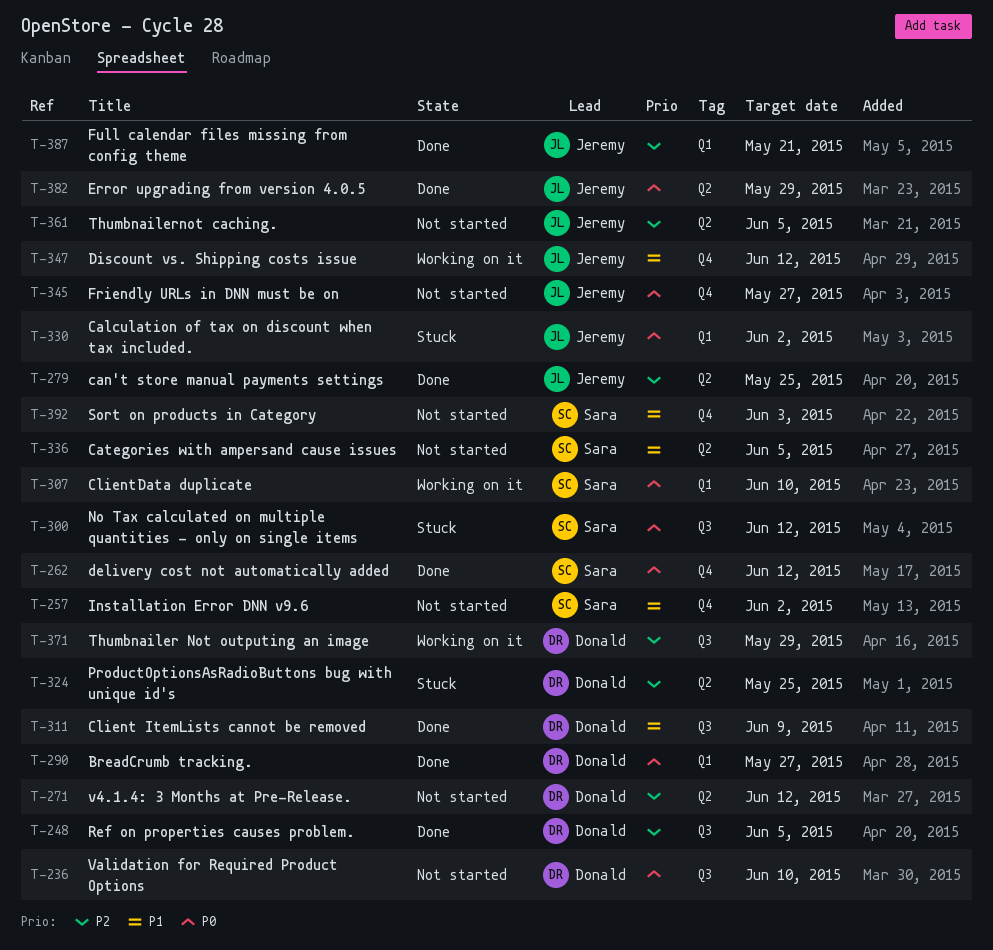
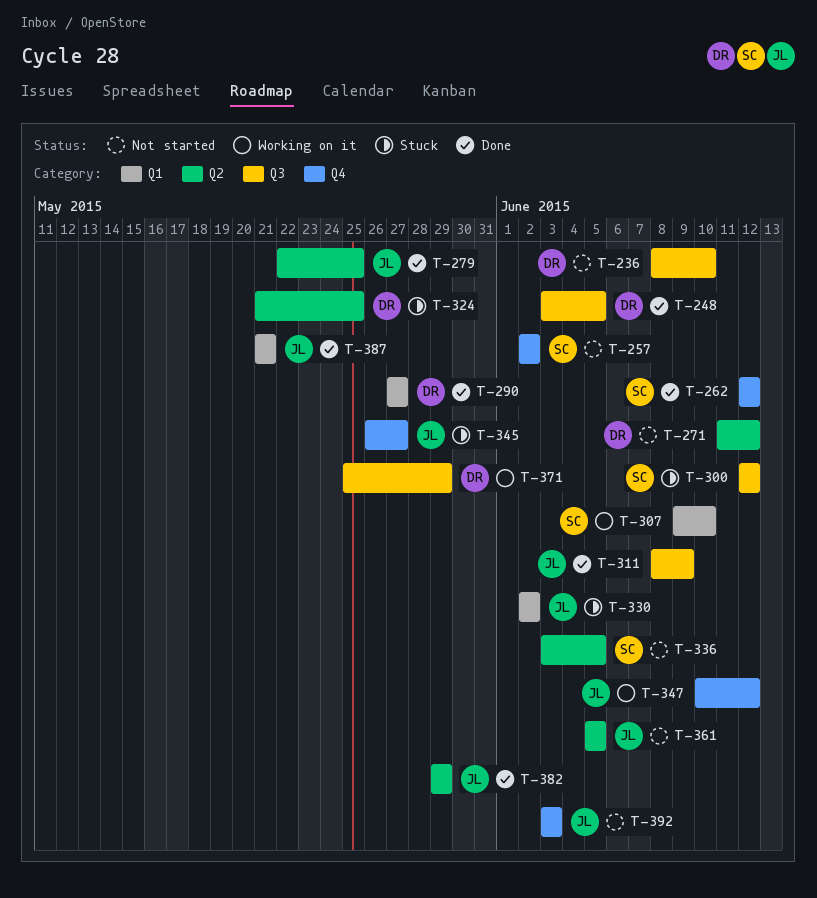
T-311, owner: Donald -> Jeremy
T-345, status: Not started -> Stuck
T-392, owner: Sara -> Jeremy

